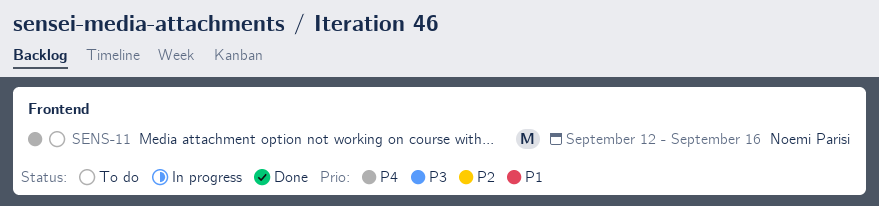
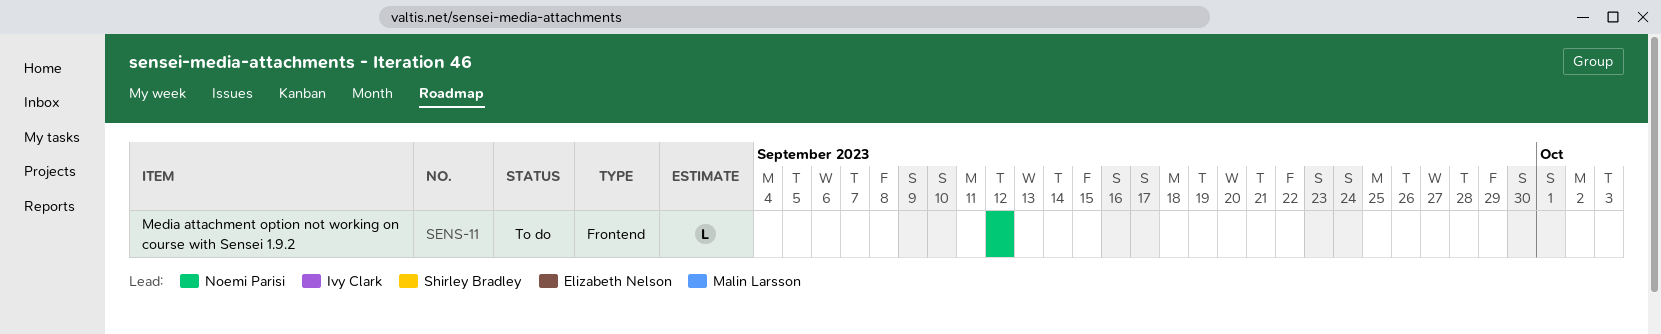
SENS-11, estimate: M -> L
SENS-11, due: Sep 16 -> Sep 12

